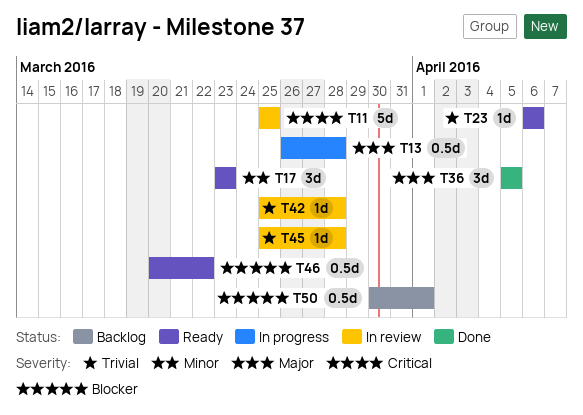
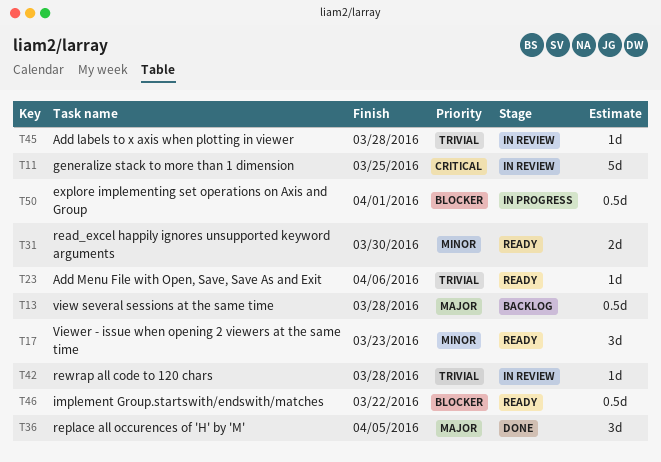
T13, status: In progress -> Backlog
T31: none -> present
T50, status: Backlog -> In progress

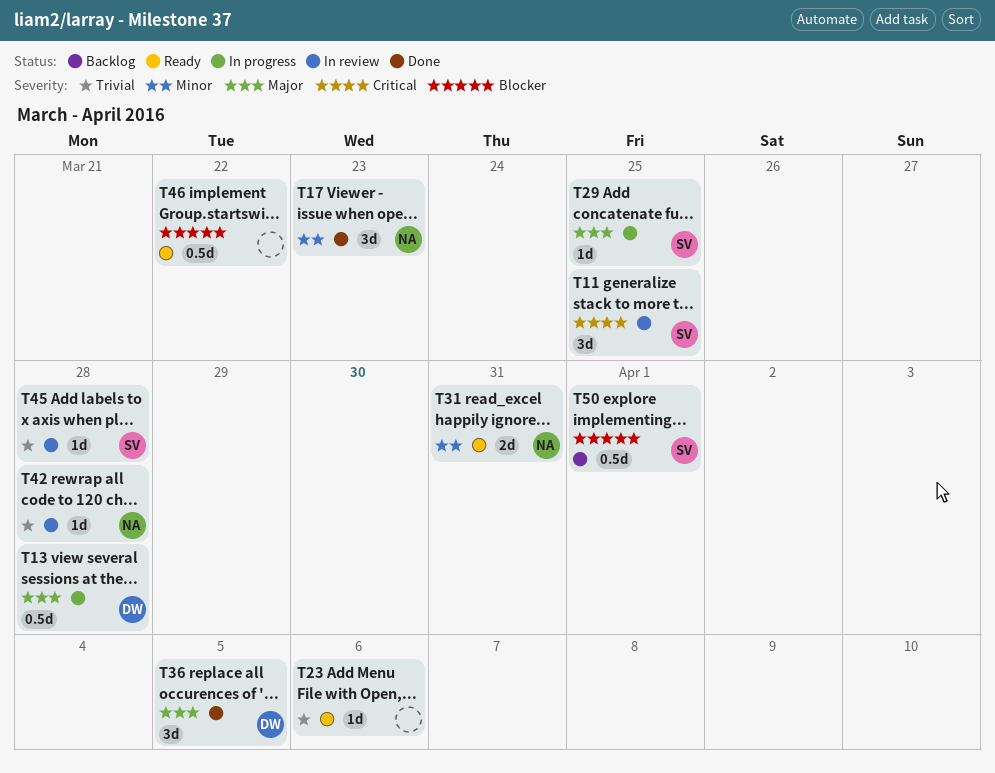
T11, estimate: 5d -> 3d
T13, status: Backlog -> In progress
T17, status: Ready -> Done
T29: none -> present
T31, due: Mar 30 -> Mar 31
T50, status: In progress -> Backlog

